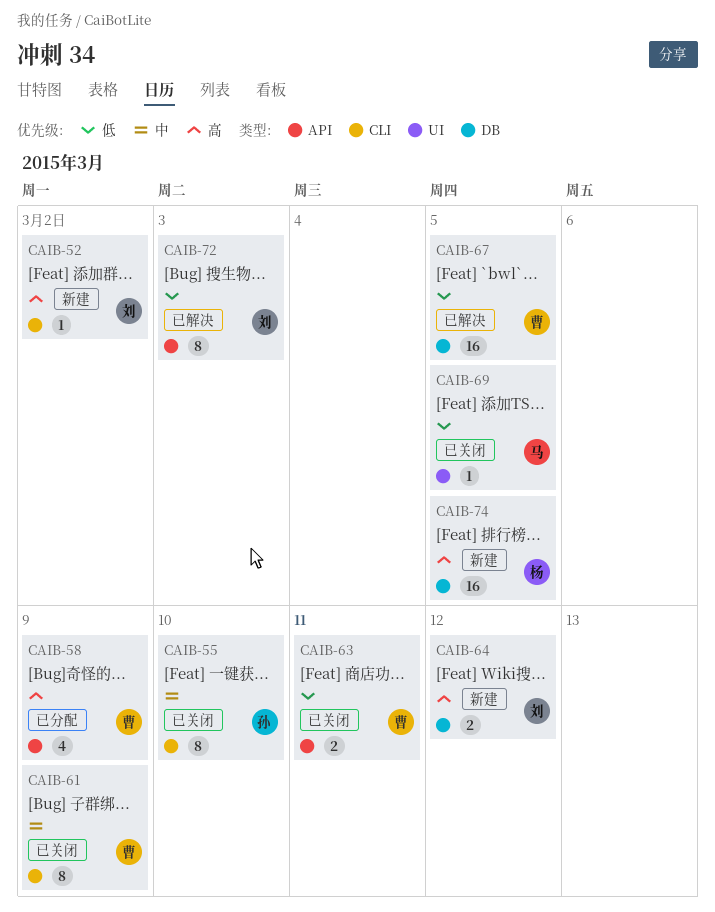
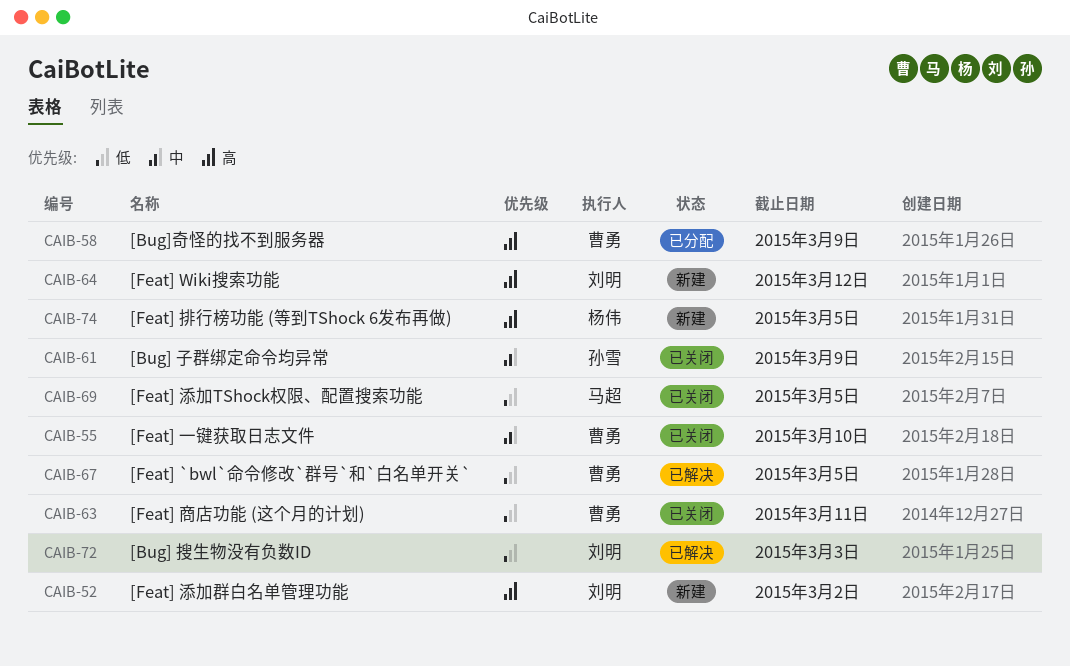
CAIB-55, owner: 孙雪 -> 曹勇
CAIB-61, owner: 曹勇 -> 孙雪

